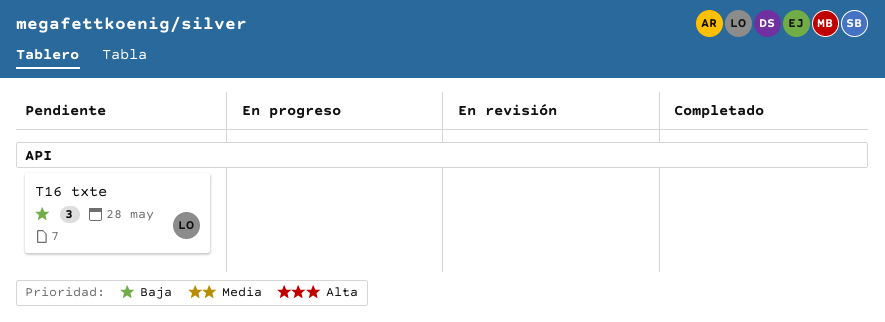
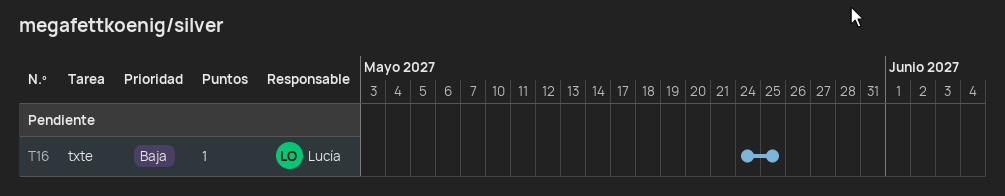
T16, estimate: 3 -> 1
T16, due: May 28 -> May 25

